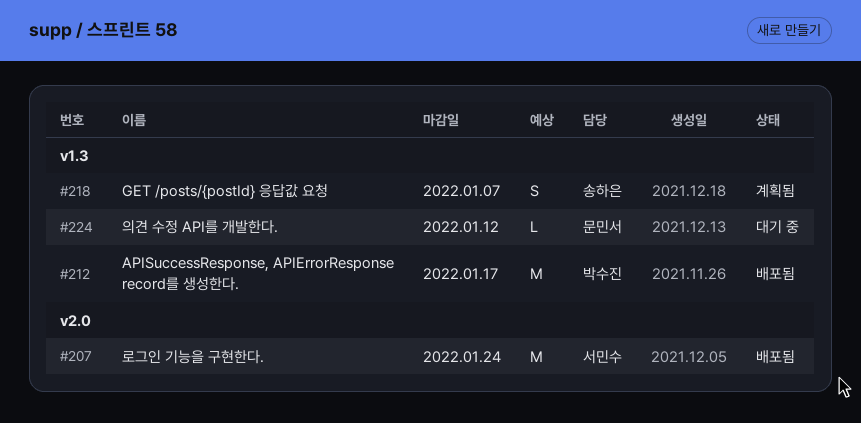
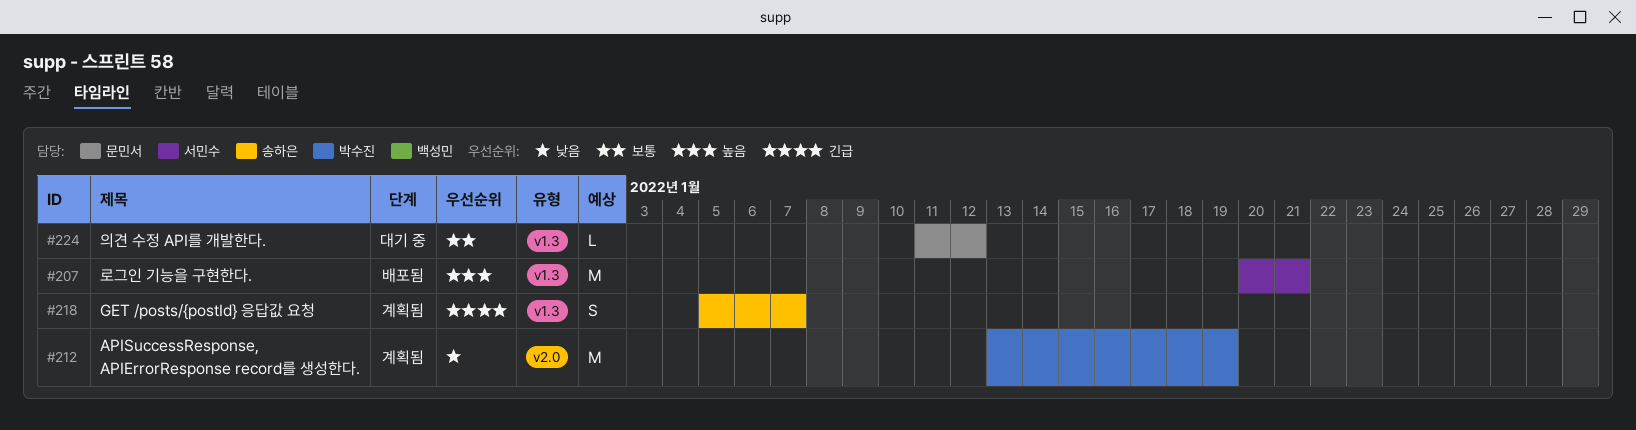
#207, label: v2.0 -> v1.3
#207, due: Jan 24 -> Jan 21
#212, status: 배포됨 -> 계획됨
#212, label: v1.3 -> v2.0
#212, due: Jan 17 -> Jan 19

